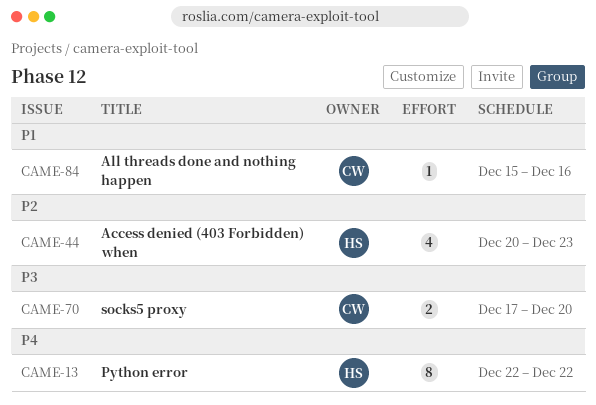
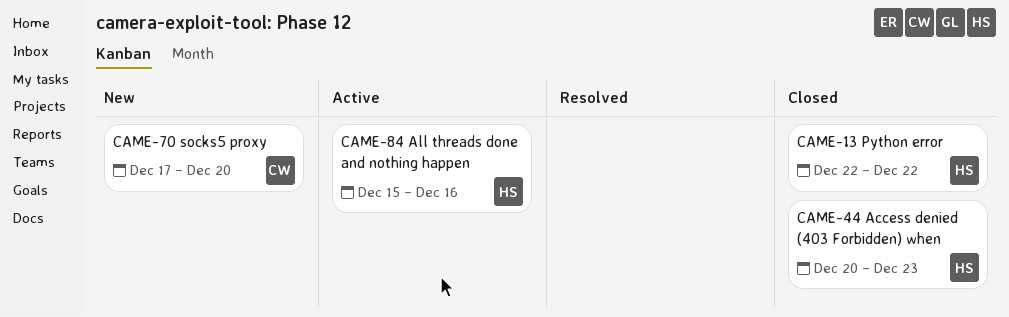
CAME-84, owner: CW -> HS

